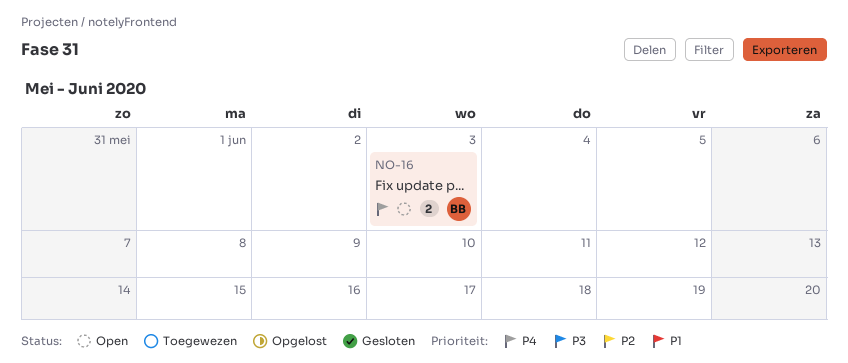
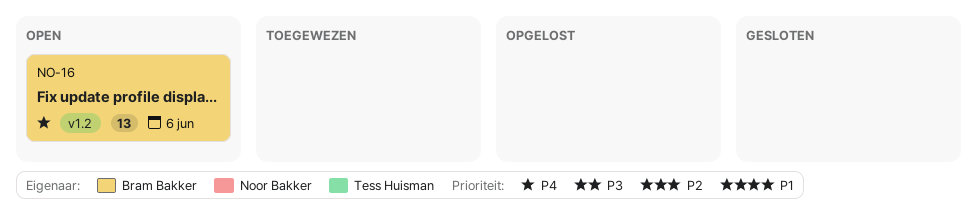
NO-16, estimate: 2 -> 13
NO-16, due: Jun 3 -> Jun 6

